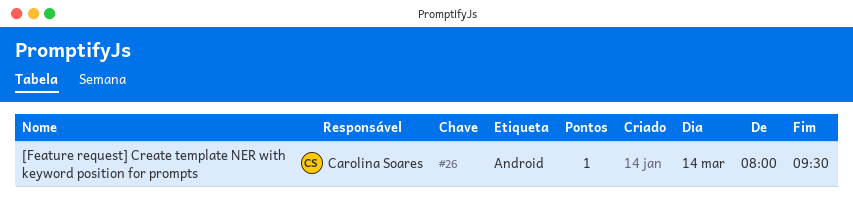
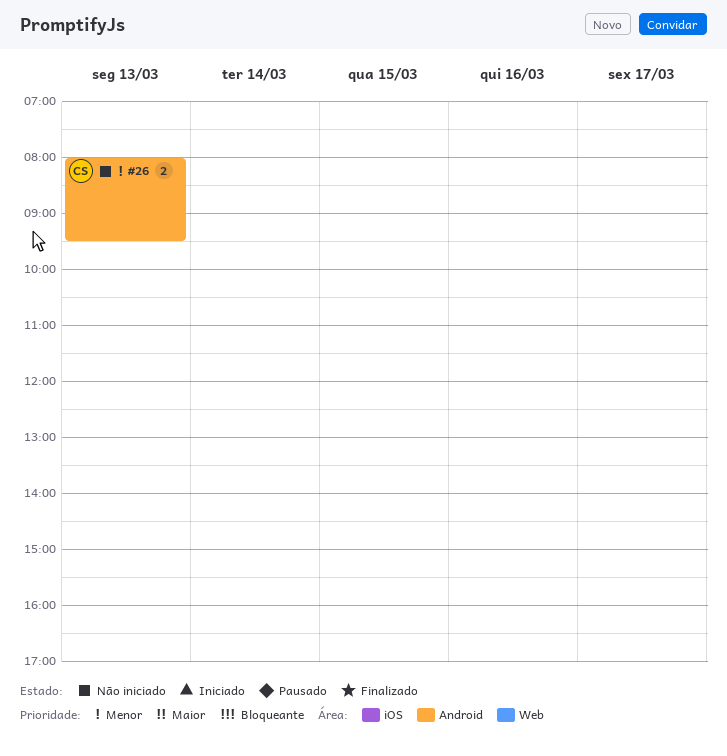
#26, estimate: 1 -> 2
#26, day: Mar 14 -> Mar 13

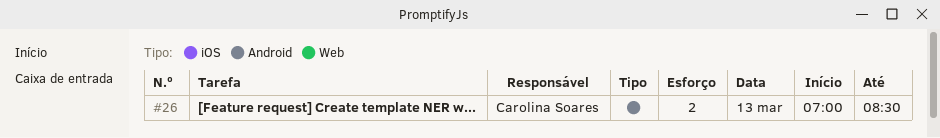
#26, begins: 08:00 -> 07:00
#26, ends: 09:30 -> 08:30

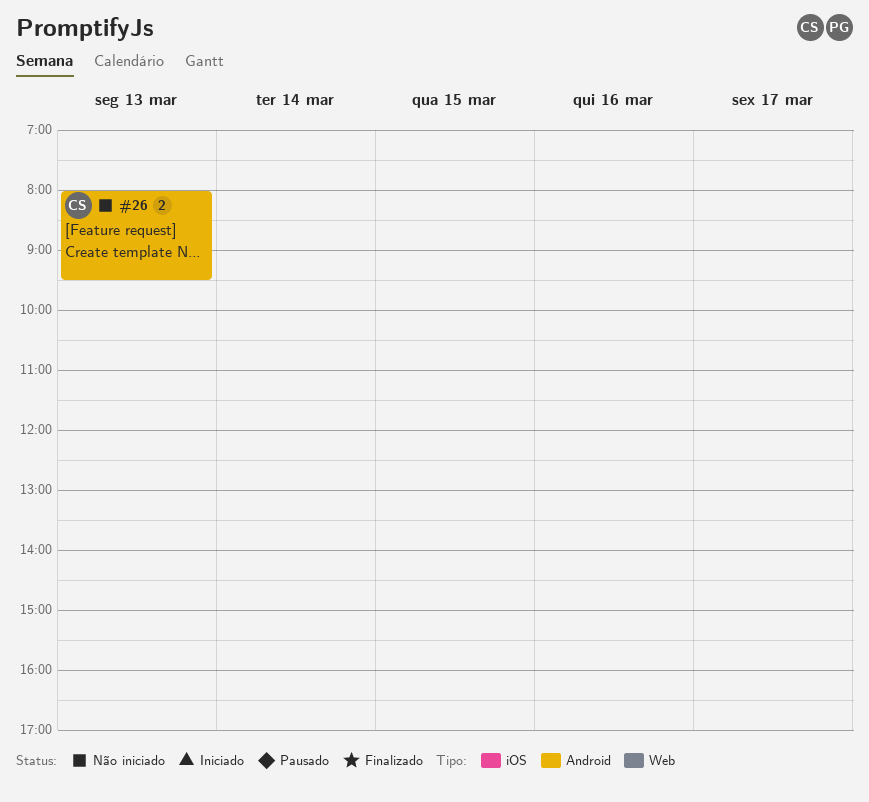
#26, begins: 07:00 -> 08:00
#26, ends: 08:30 -> 09:30

